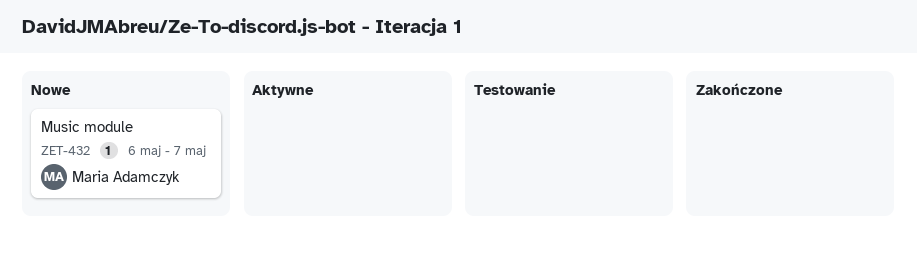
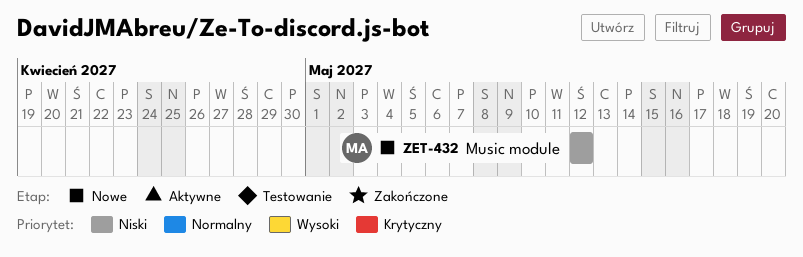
ZET-432, start: May 6 -> May 12
ZET-432, due: May 7 -> May 12

